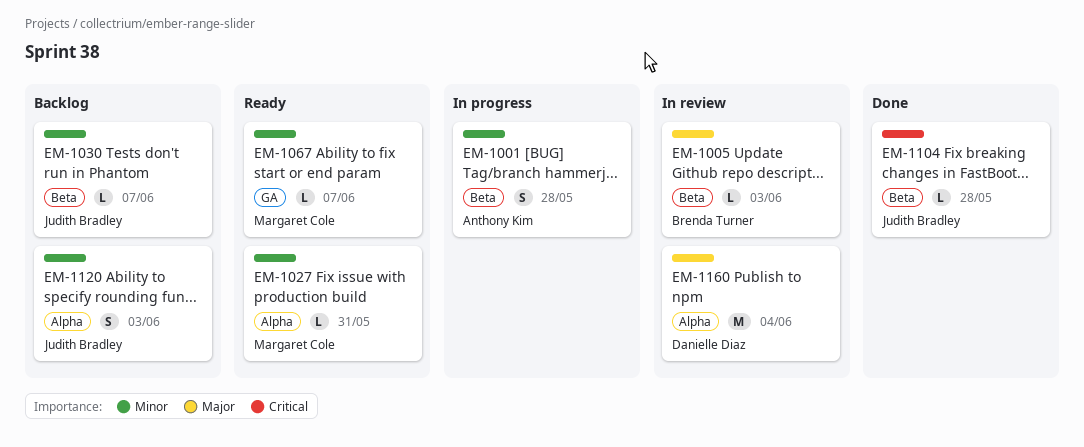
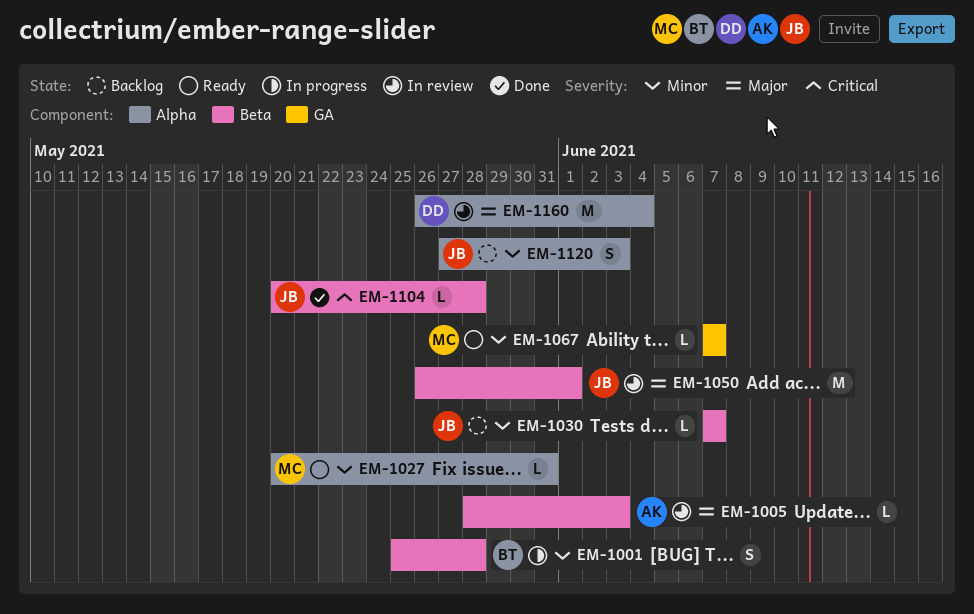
EM-1001, owner: Anthony Kim -> Brenda Turner
EM-1005, owner: Brenda Turner -> Anthony Kim
EM-1050: none -> present

